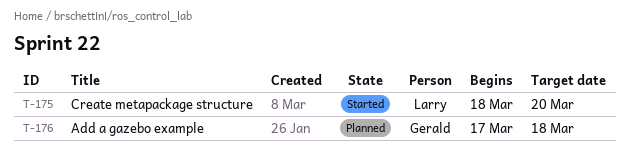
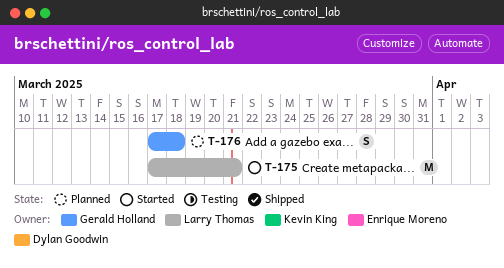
T-175, start: Mar 18 -> Mar 17
T-175, due: Mar 20 -> Mar 21

